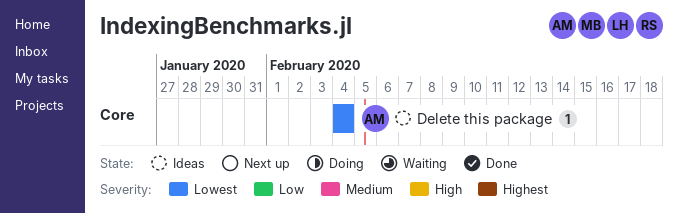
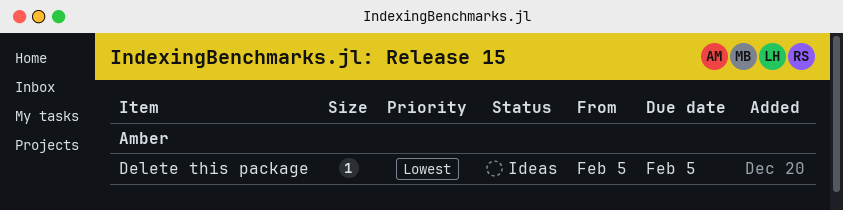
Delete this package, start: Feb 4 -> Feb 5
Delete this package, due: Feb 4 -> Feb 5

